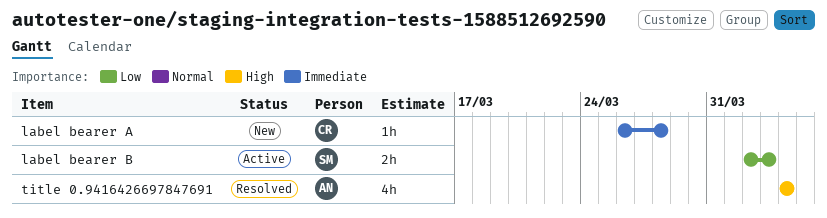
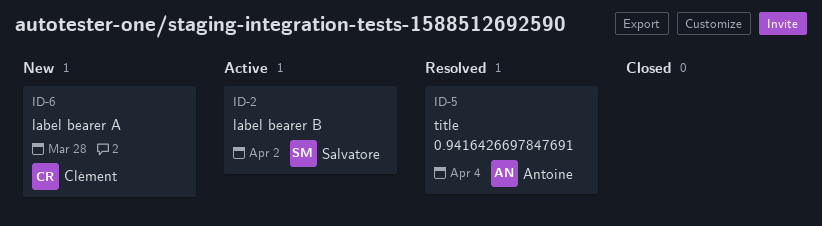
label bearer B, due: Apr 3 -> Apr 2

